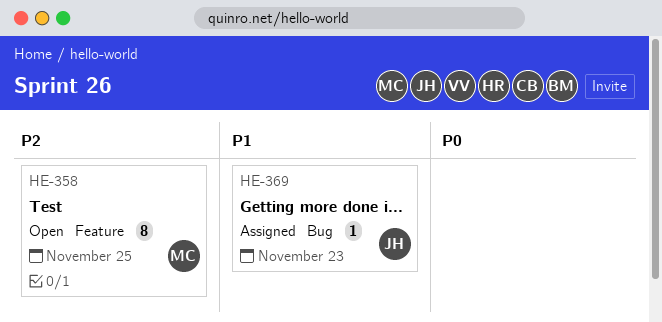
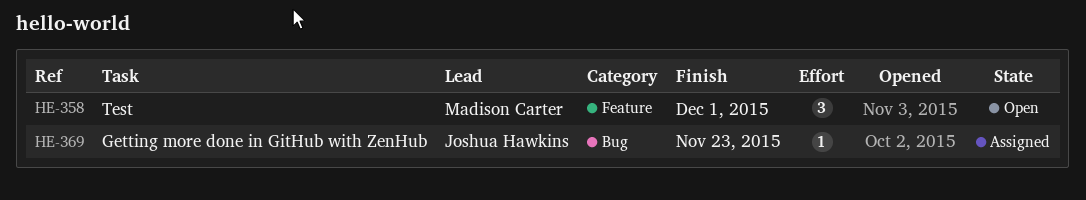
HE-358, estimate: 8 -> 3
HE-358, due: Nov 25 -> Dec 1

